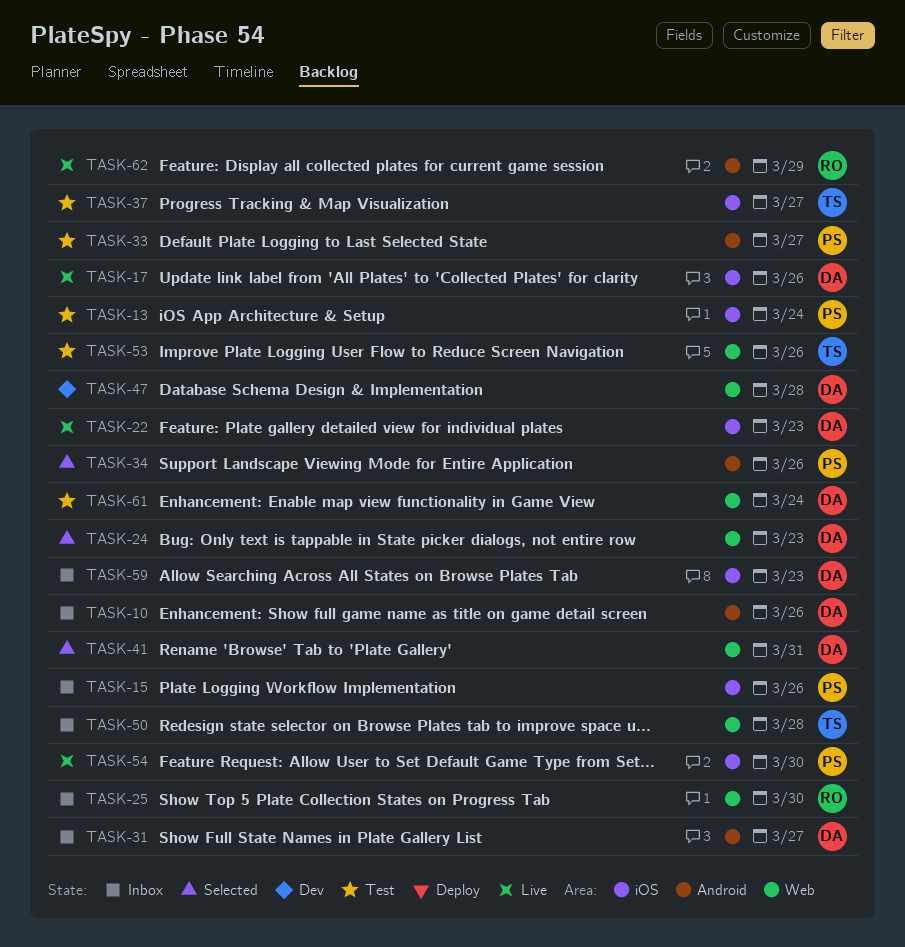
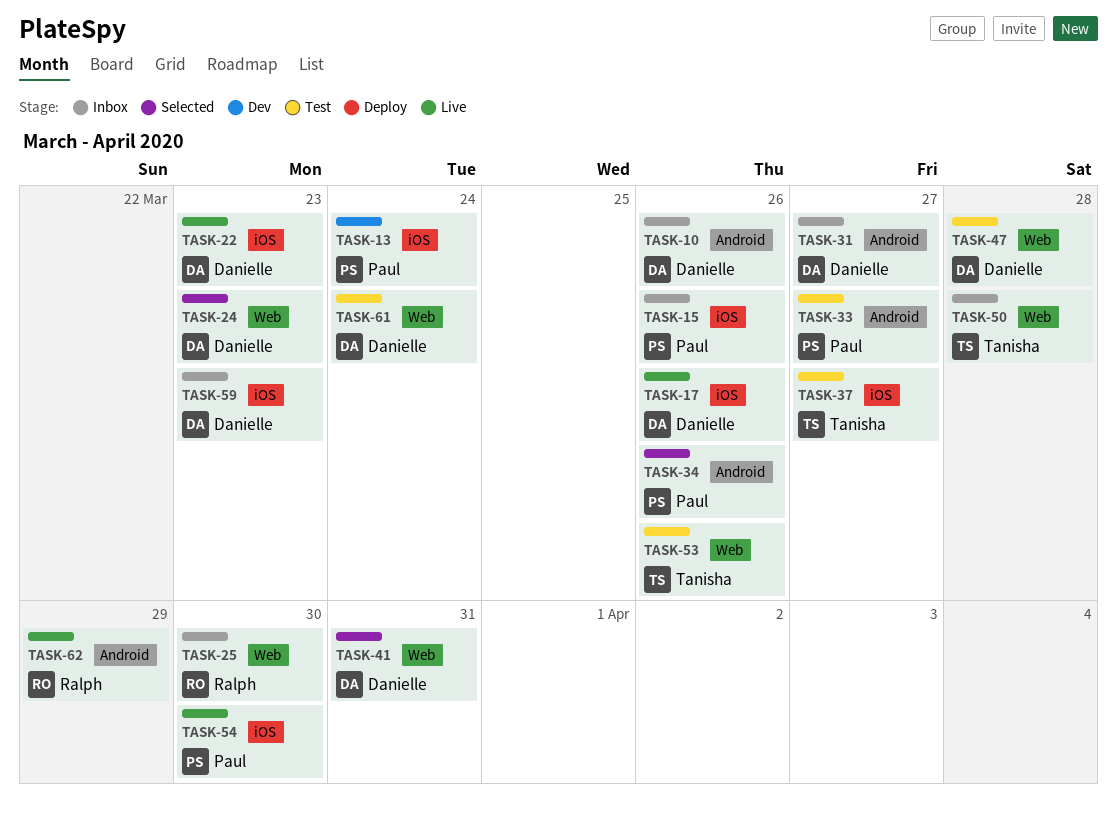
TASK-13, status: Test -> Dev
TASK-47, status: Dev -> Test

